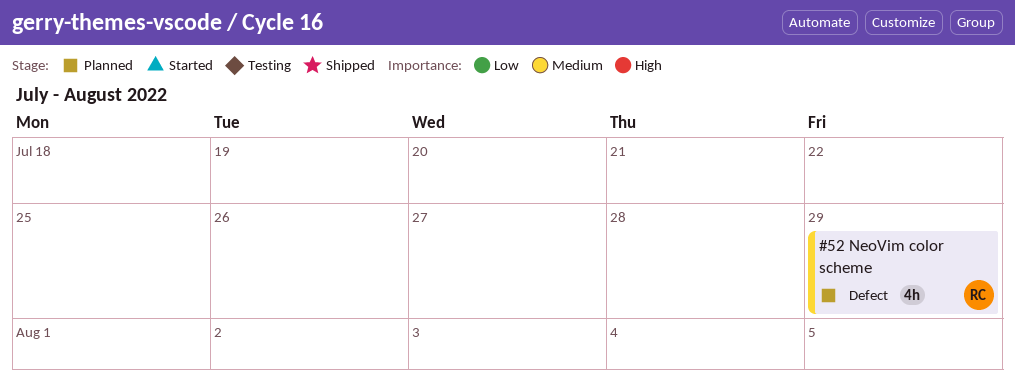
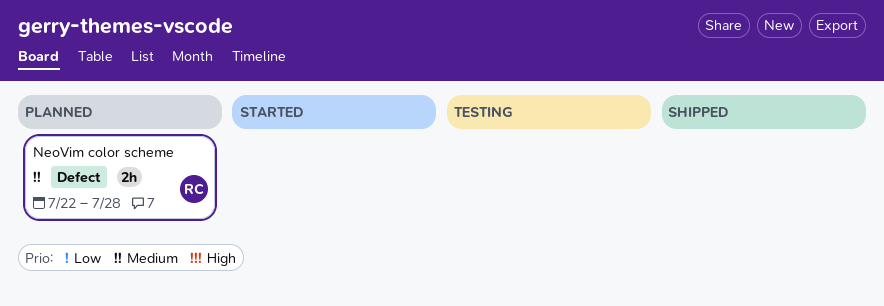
NeoVim color scheme, estimate: 4h -> 2h
NeoVim color scheme, due: Jul 29 -> Jul 28

